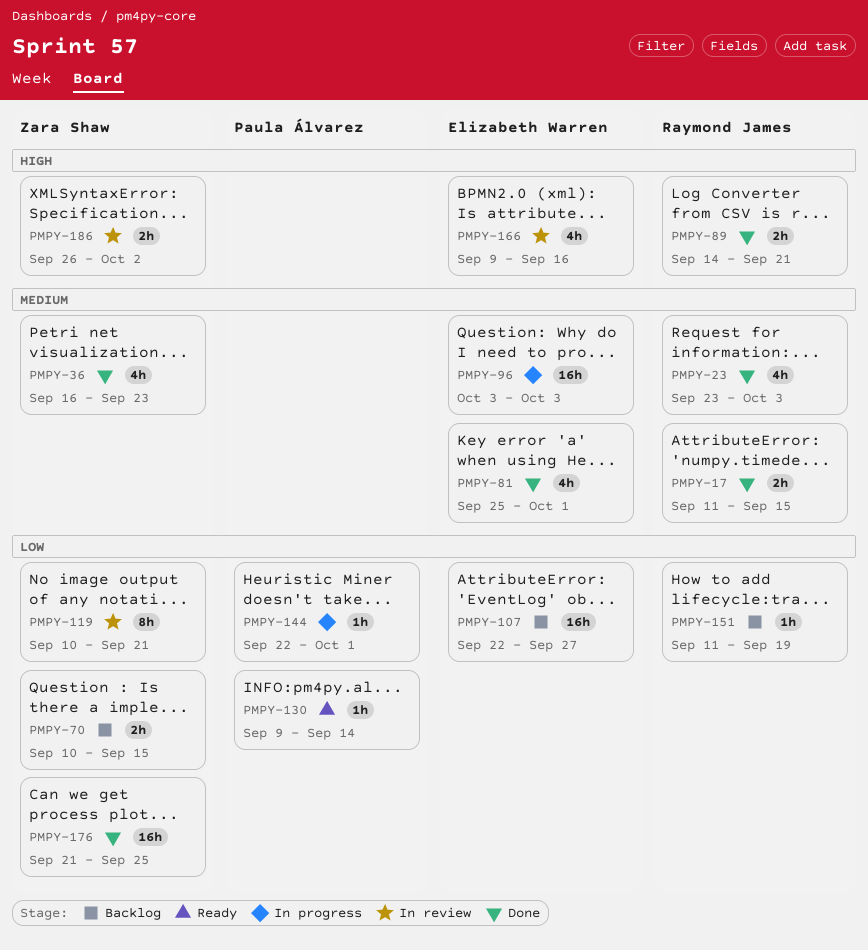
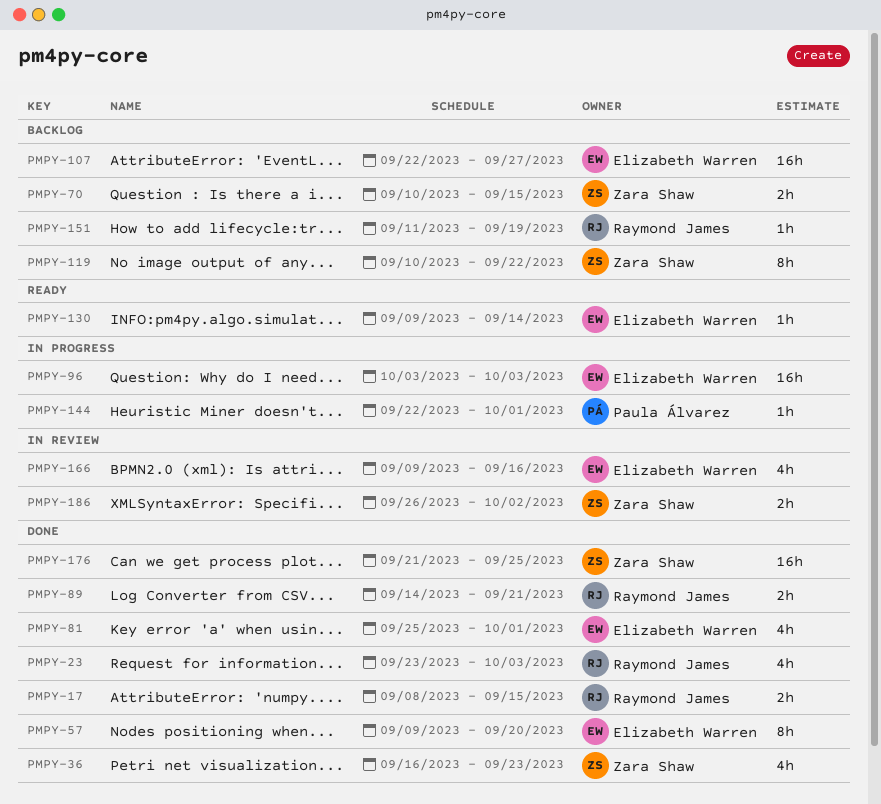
PMPY-17, start: Sep 11 -> Sep 8
PMPY-57: none -> present
PMPY-119, status: In review -> Backlog
PMPY-119, due: Sep 21 -> Sep 22
PMPY-130, owner: Paula Álvarez -> Elizabeth Warren

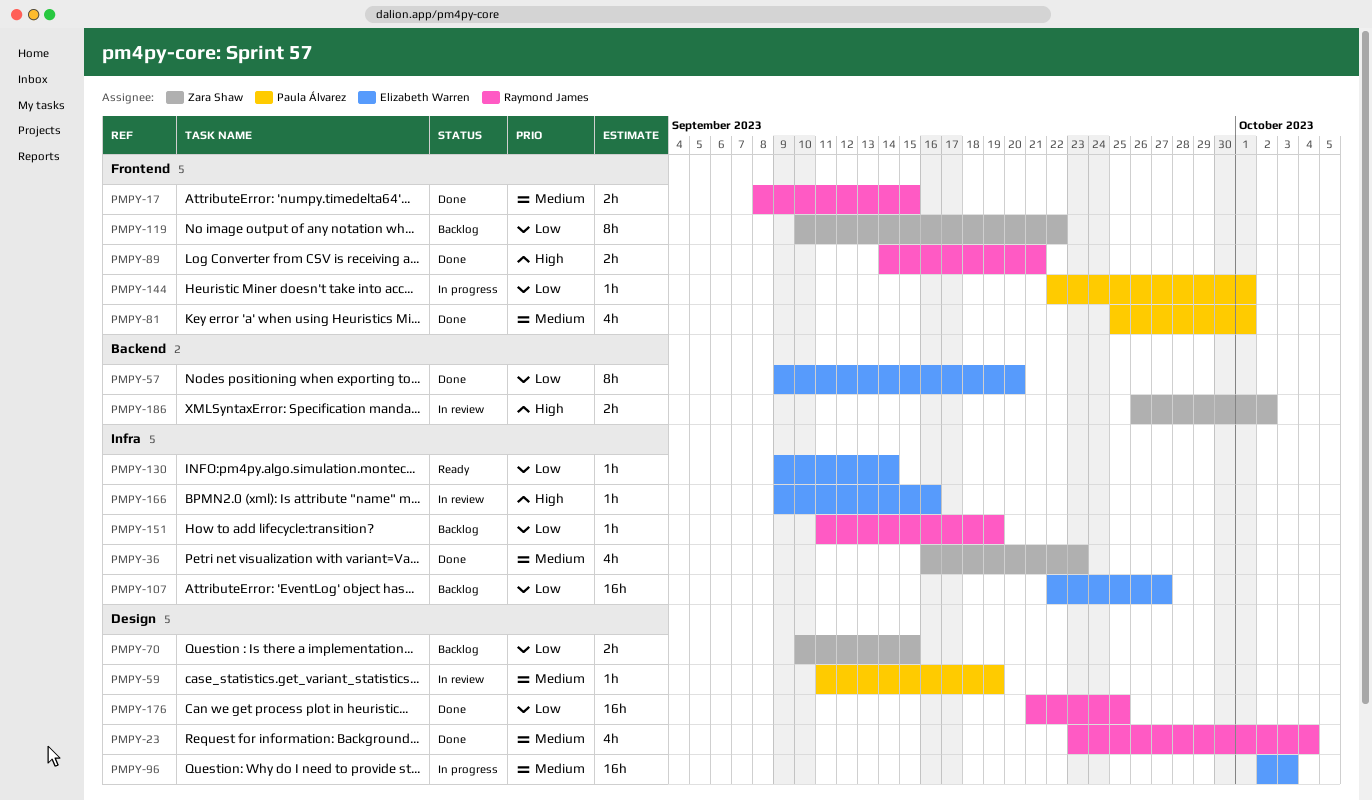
PMPY-23, due: Oct 3 -> Oct 4
PMPY-59: none -> present
PMPY-81, owner: Elizabeth Warren -> Paula Álvarez
PMPY-96, start: Oct 3 -> Oct 2
PMPY-166, estimate: 4h -> 1h
PMPY-176, owner: Zara Shaw -> Raymond James

